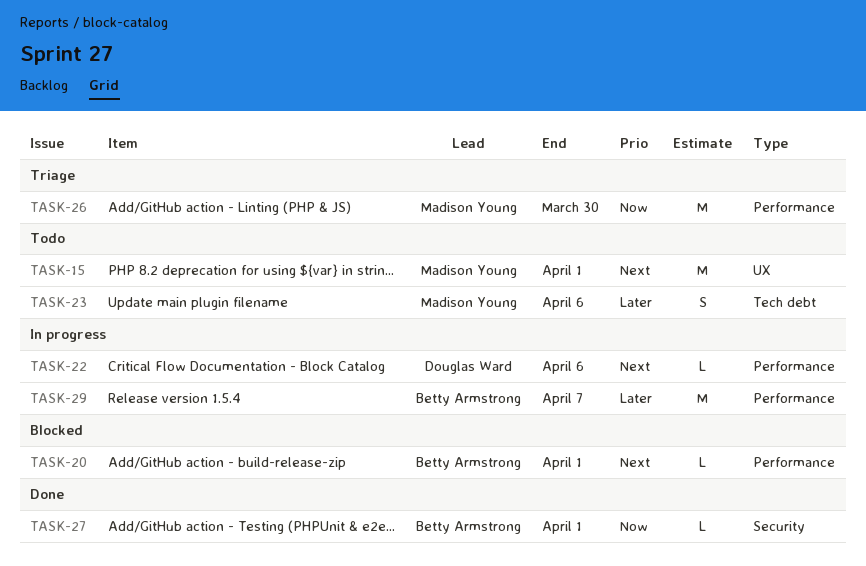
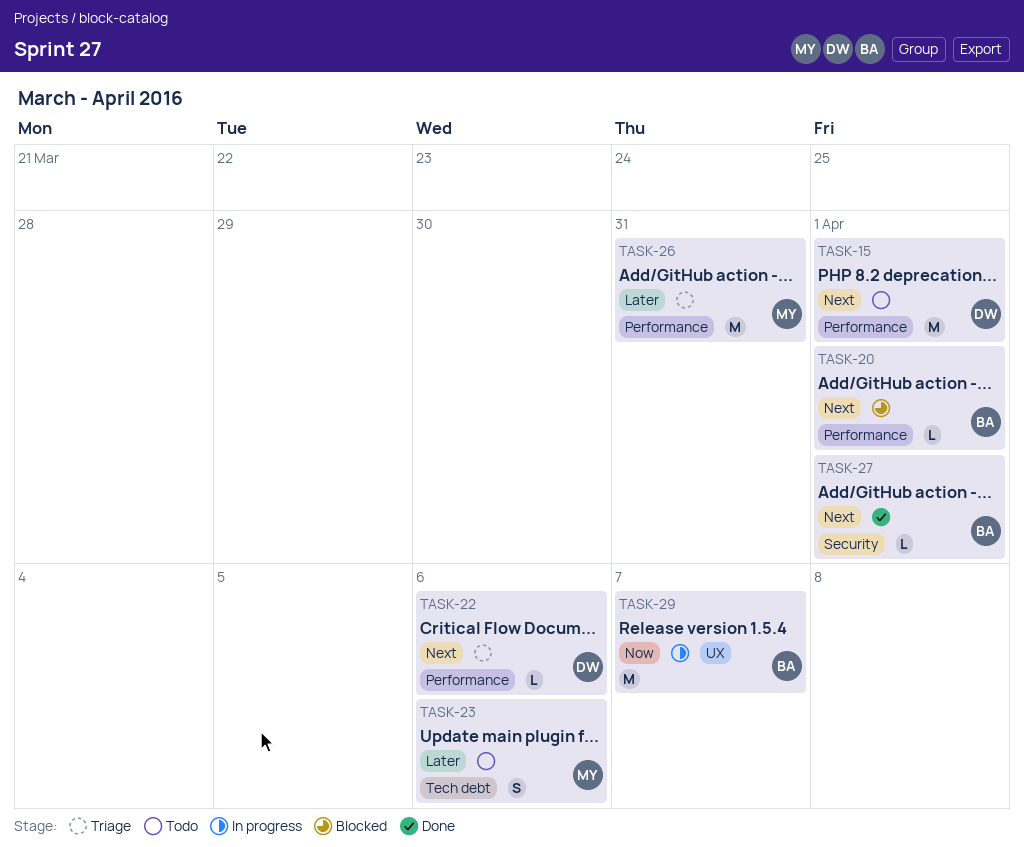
TASK-15, owner: Madison Young -> Douglas Ward
TASK-15, label: UX -> Performance
TASK-22, status: In progress -> Triage
TASK-26, priority: Now -> Later
TASK-26, due: Mar 30 -> Mar 31
TASK-27, priority: Now -> Next
TASK-29, priority: Later -> Now
TASK-29, label: Performance -> UX

